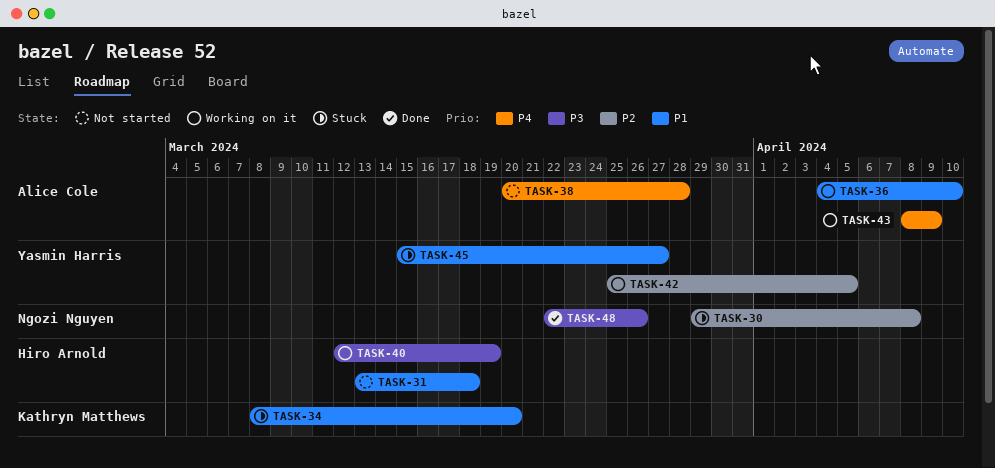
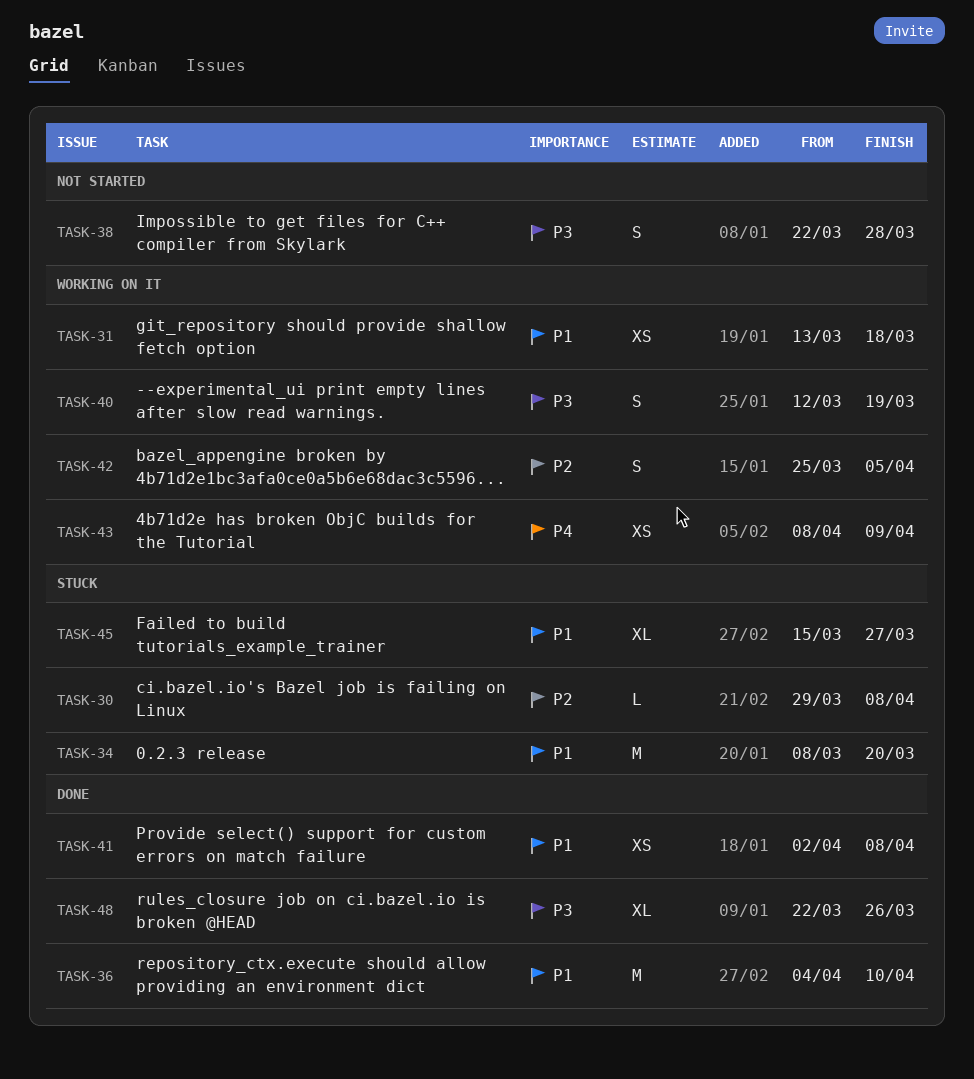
TASK-31, status: Not started -> Working on it
TASK-36, status: Working on it -> Done
TASK-38, priority: P4 -> P3
TASK-38, start: Mar 20 -> Mar 22
TASK-41: none -> present

